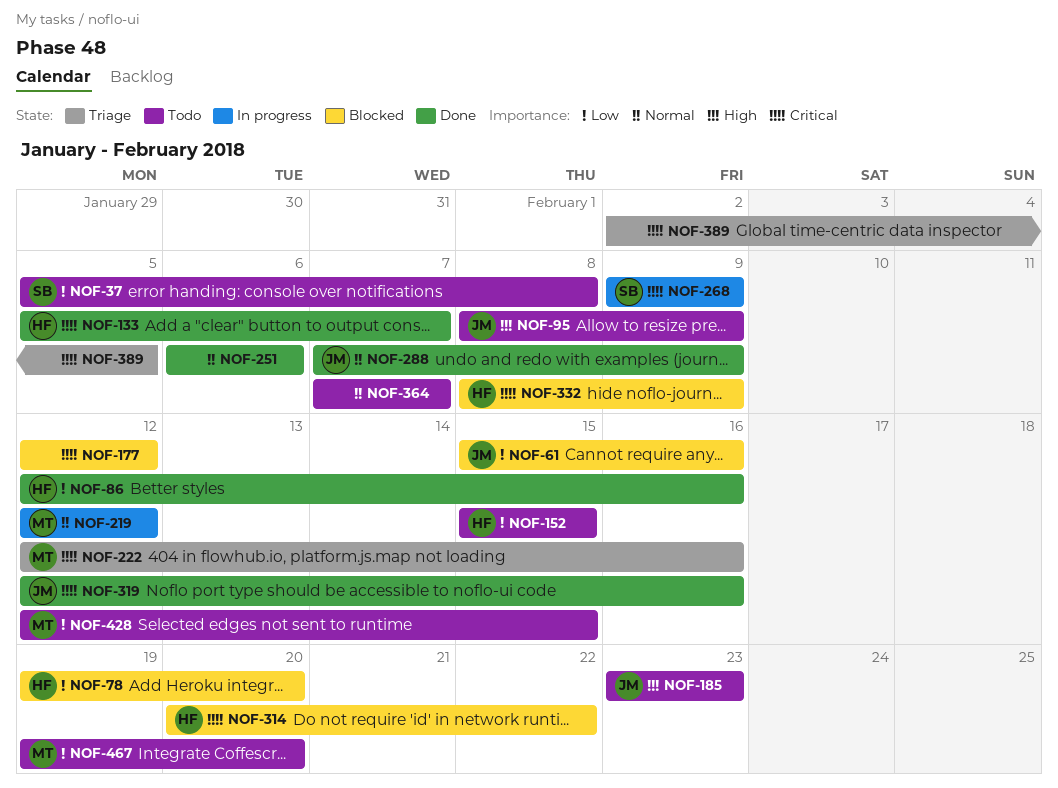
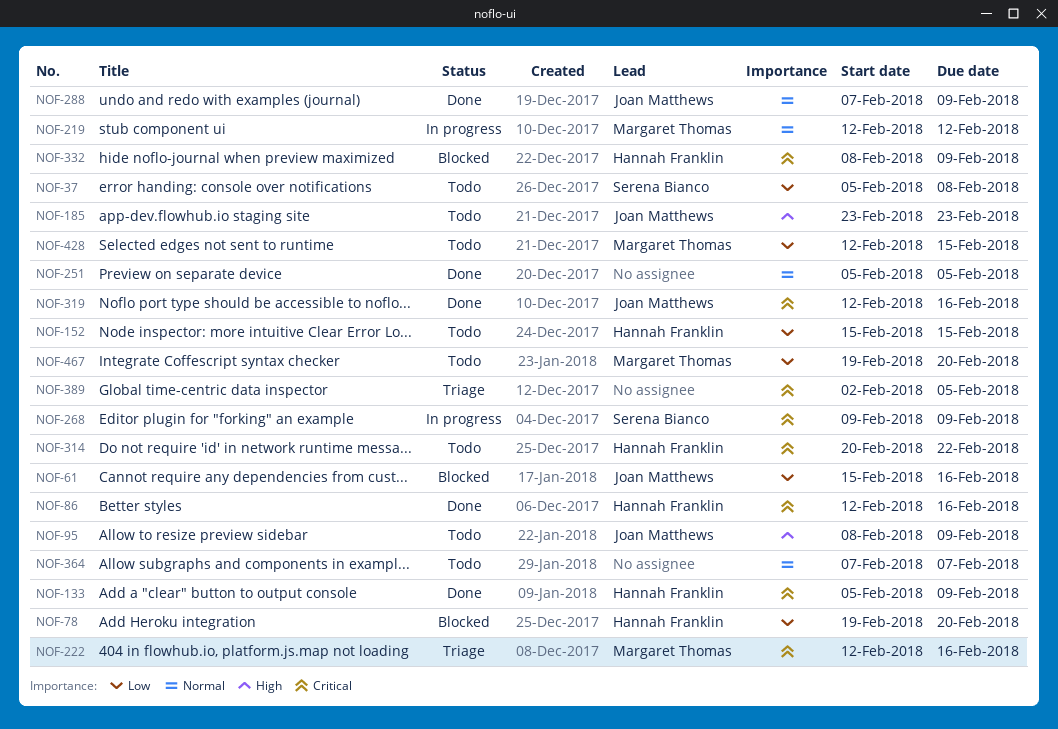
NOF-86, priority: Low -> Critical
NOF-133, due: Feb 7 -> Feb 9
NOF-177: present -> none
NOF-251, start: Feb 6 -> Feb 5
NOF-251, due: Feb 6 -> Feb 5
NOF-314, status: Blocked -> Todo

